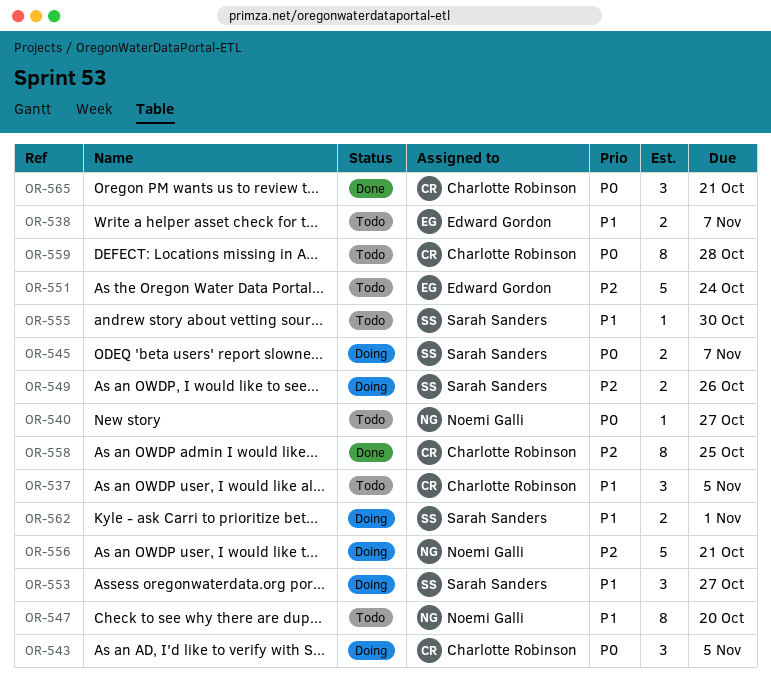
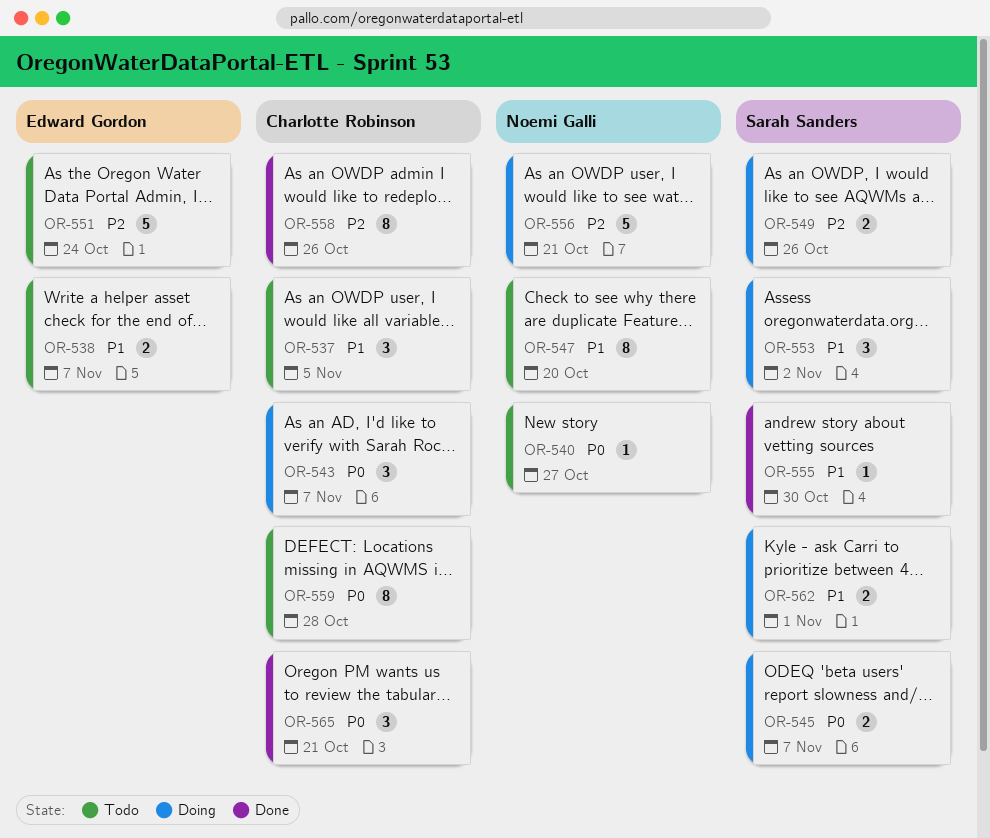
OR-543, due: Nov 5 -> Nov 7
OR-553, due: Oct 27 -> Nov 2
OR-555, status: Todo -> Done
OR-558, due: Oct 25 -> Oct 26

